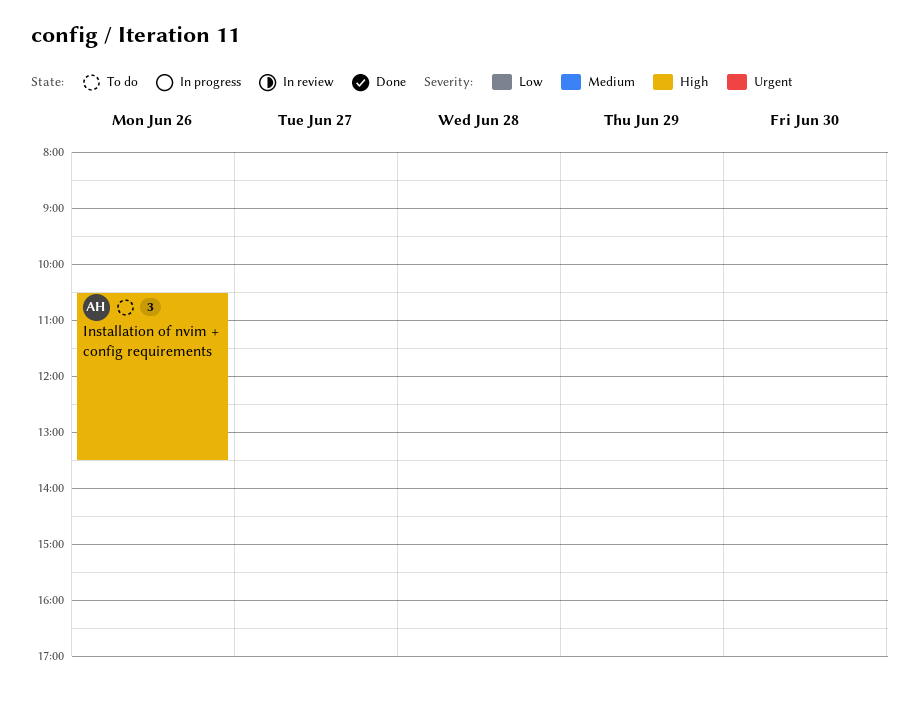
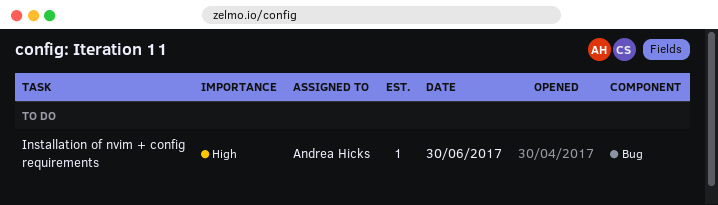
Installation of nvim + config requirements, estimate: 3 -> 1
Installation of nvim + config requirements, day: Jun 26 -> Jun 30

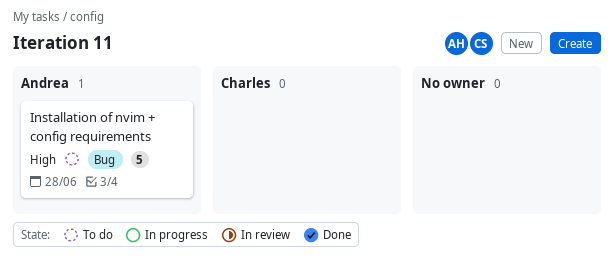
Installation of nvim + config requirements, estimate: 1 -> 5
Installation of nvim + config requirements, day: Jun 30 -> Jun 28

